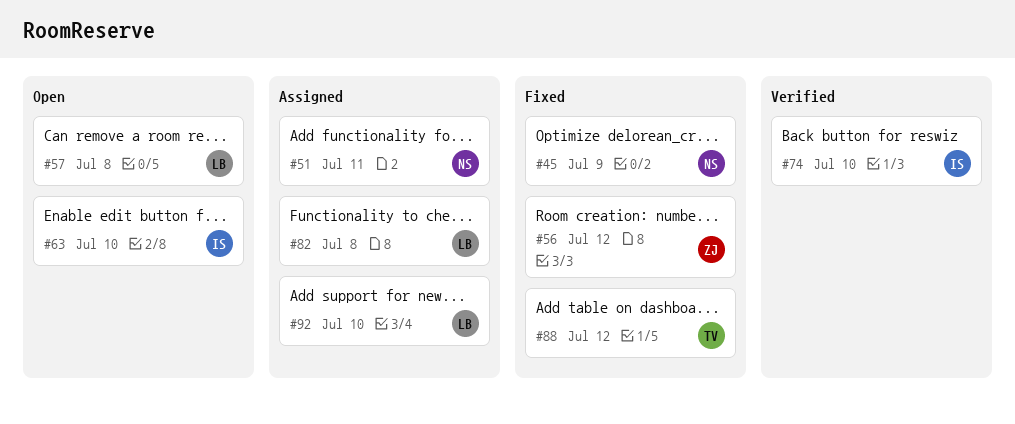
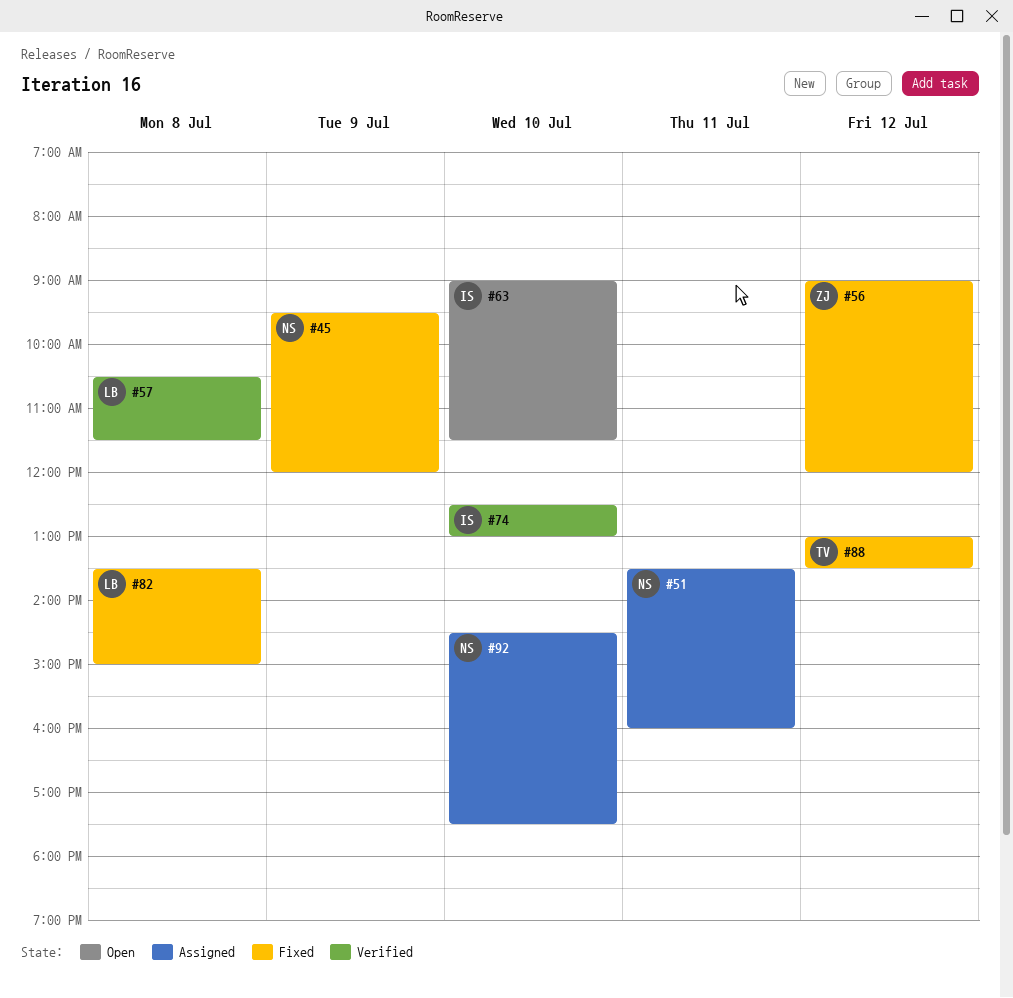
#57, status: Open -> Verified
#82, status: Assigned -> Fixed
#92, owner: LB -> NS

